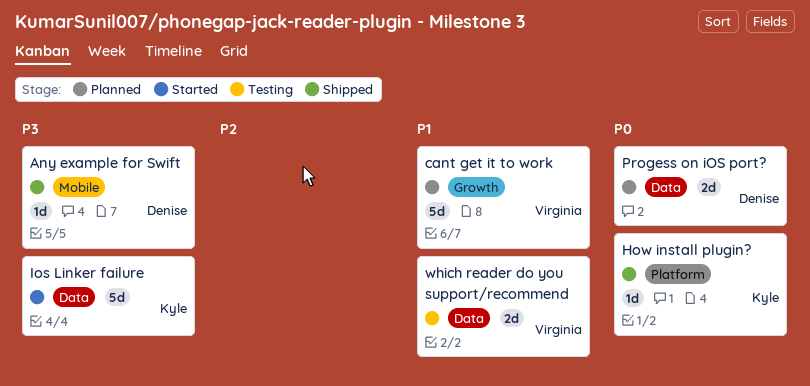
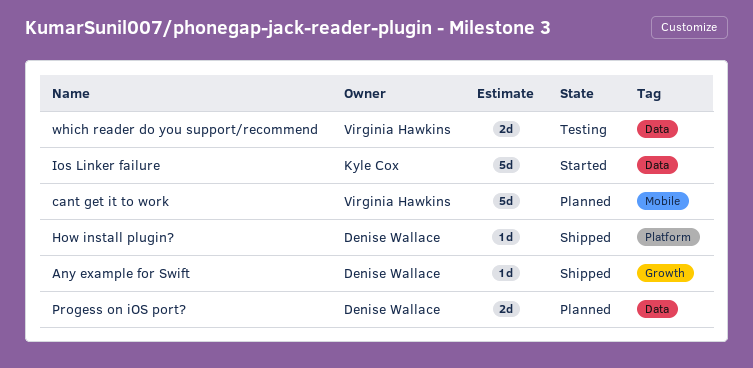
Any example for Swift, label: Mobile -> Growth
cant get it to work, label: Growth -> Mobile
How install plugin?, owner: Kyle Cox -> Denise Wallace

